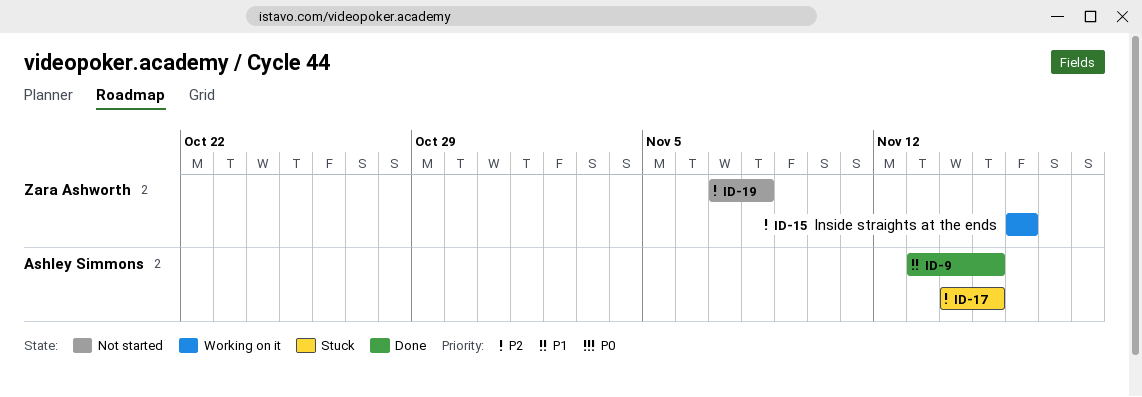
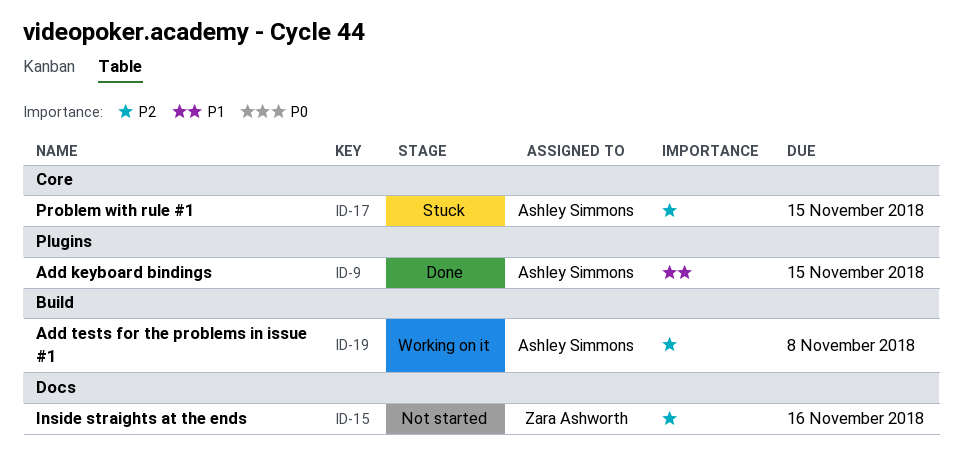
ID-15, status: Working on it -> Not started
ID-19, status: Not started -> Working on it
ID-19, owner: Zara Ashworth -> Ashley Simmons

